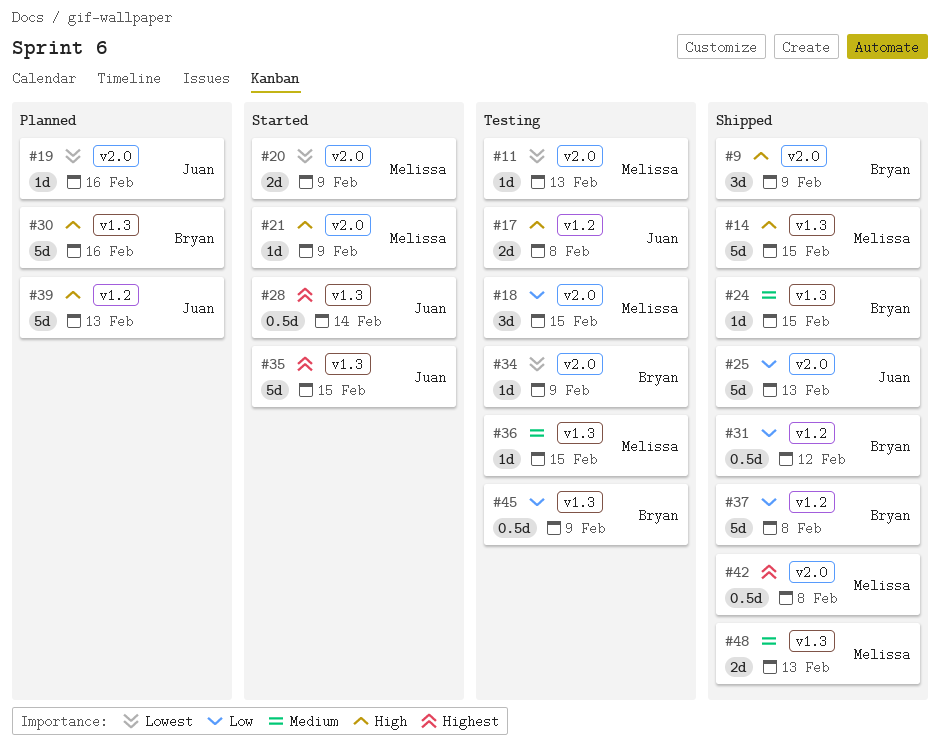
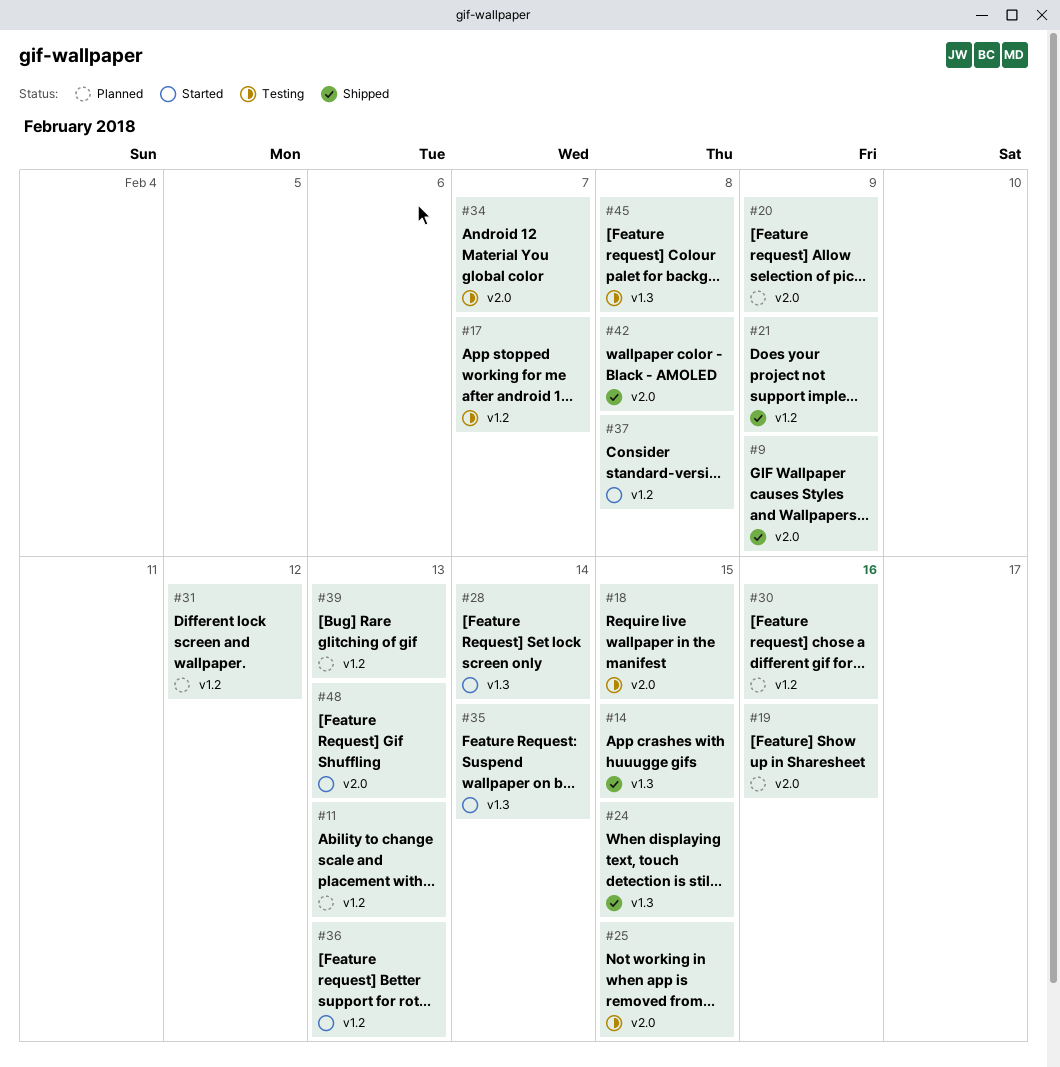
#11, status: Testing -> Planned
#11, label: v2.0 -> v1.2
#17, due: Feb 8 -> Feb 7
#20, status: Started -> Planned
#21, status: Started -> Shipped
#21, label: v2.0 -> v1.2
#25, status: Shipped -> Testing
#25, due: Feb 13 -> Feb 15
#30, label: v1.3 -> v1.2
#31, status: Shipped -> Planned
#34, due: Feb 9 -> Feb 7
#35, due: Feb 15 -> Feb 14
#36, status: Testing -> Started
#36, label: v1.3 -> v1.2
#36, due: Feb 15 -> Feb 13
#37, status: Shipped -> Started
#45, due: Feb 9 -> Feb 8
#48, status: Shipped -> Started
#48, label: v1.3 -> v2.0

